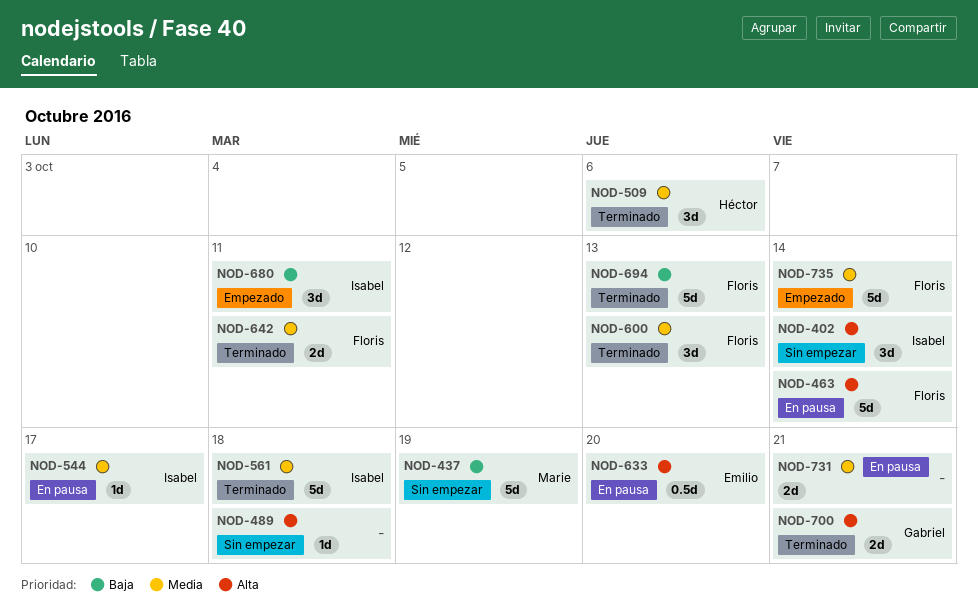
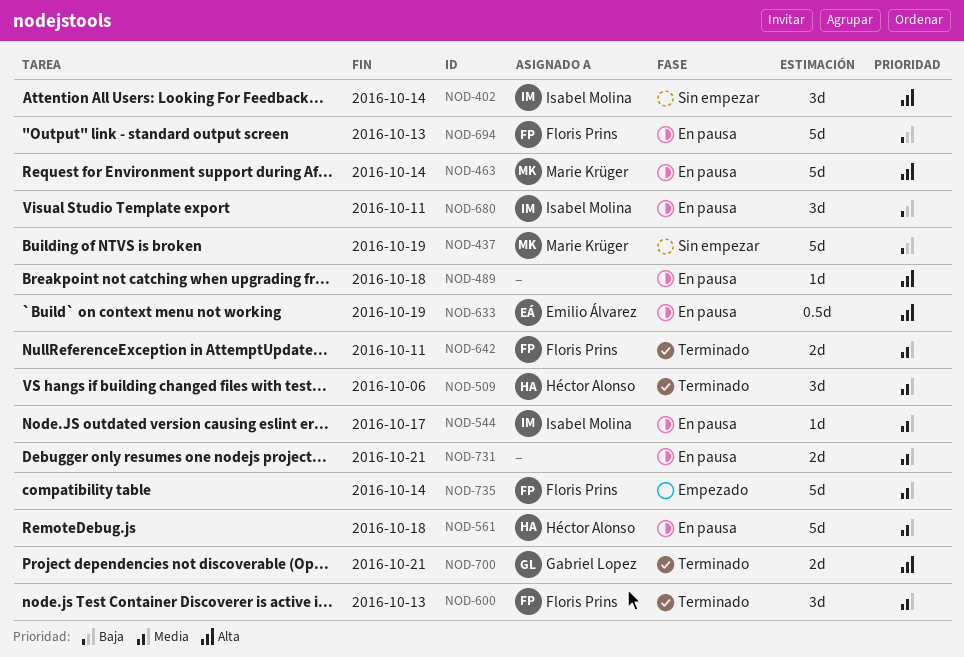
NOD-463, owner: Floris Prins -> Marie Krüger
NOD-489, status: Sin empezar -> En pausa
NOD-561, status: Terminado -> En pausa
NOD-561, owner: Isabel Molina -> Héctor Alonso
NOD-633, due: Oct 20 -> Oct 19
NOD-680, status: Empezado -> En pausa
NOD-694, status: Terminado -> En pausa

